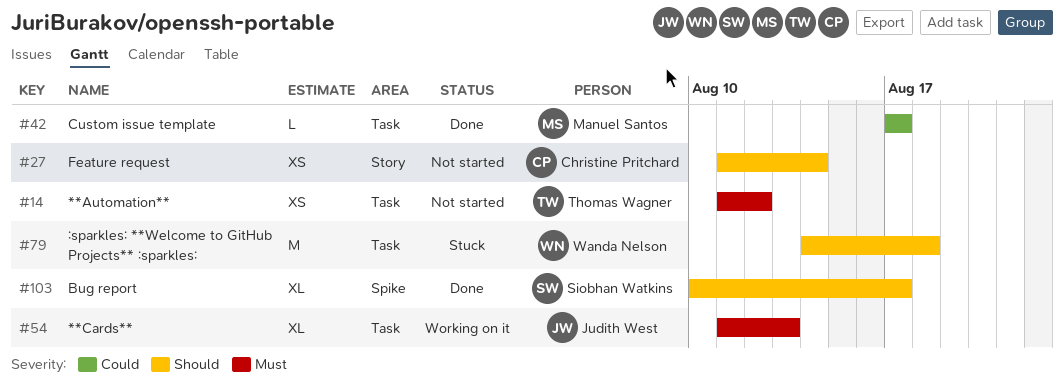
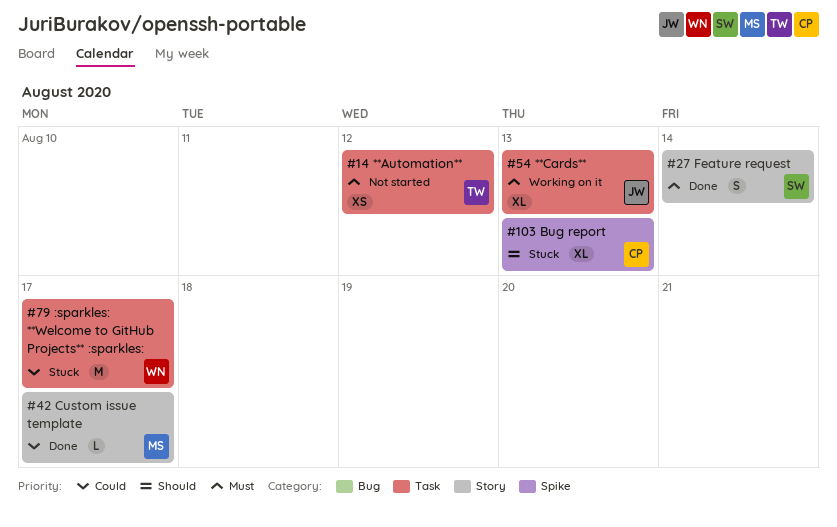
#27, status: Not started -> Done
#27, owner: Christine Pritchard -> Siobhan Watkins
#27, priority: Should -> Must
#27, estimate: XS -> S
#42, label: Task -> Story
#79, priority: Should -> Could
#79, due: Aug 18 -> Aug 17
#103, status: Done -> Stuck
#103, owner: Siobhan Watkins -> Christine Pritchard
#103, due: Aug 17 -> Aug 13

